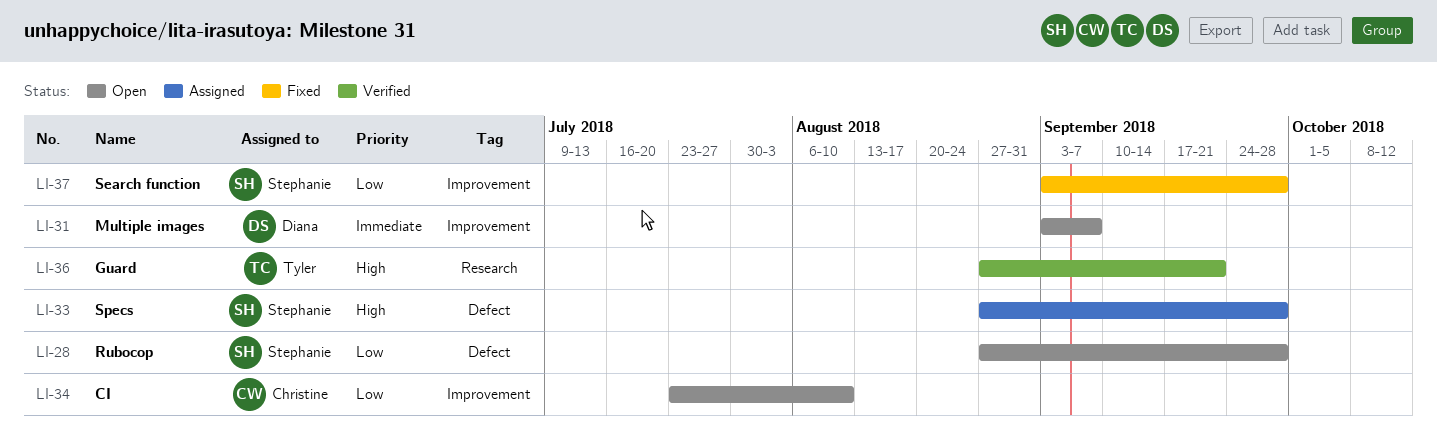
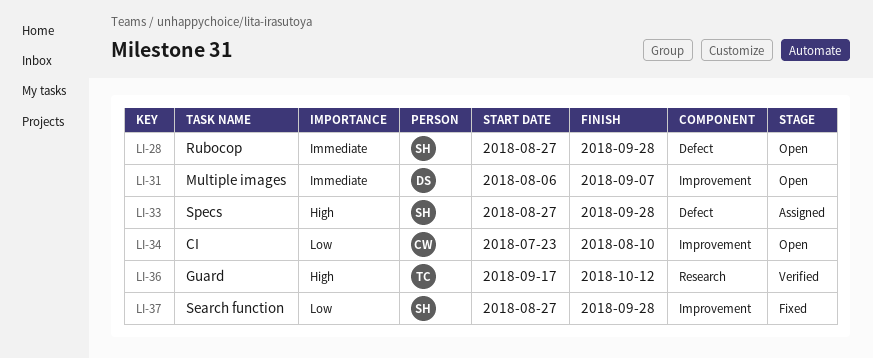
LI-28, priority: Low -> Immediate
LI-31, start: Sep 3 -> Aug 6
LI-36, start: Aug 27 -> Sep 17
LI-36, due: Sep 21 -> Oct 12
LI-37, start: Sep 3 -> Aug 27

